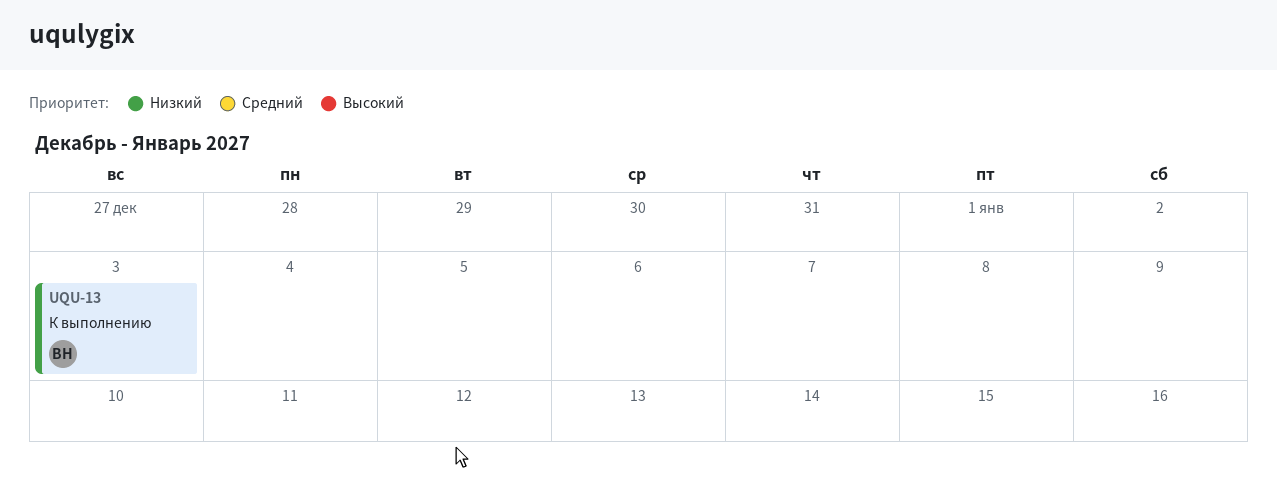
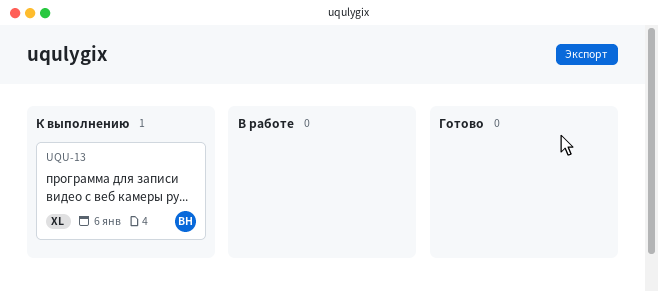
UQU-13, due: Jan 3 -> Jan 6

